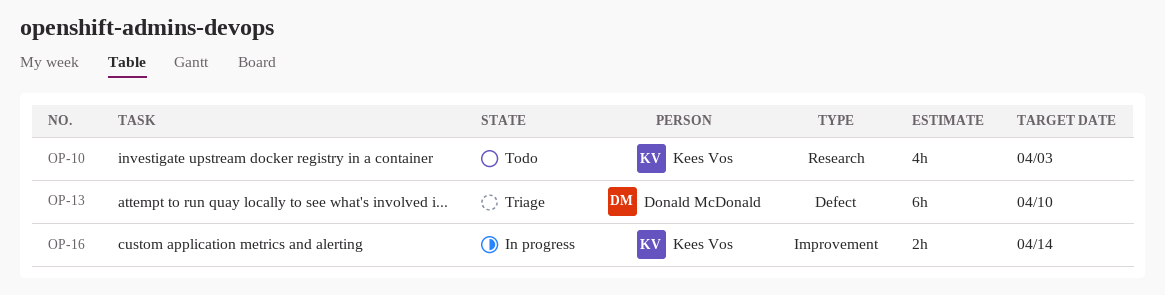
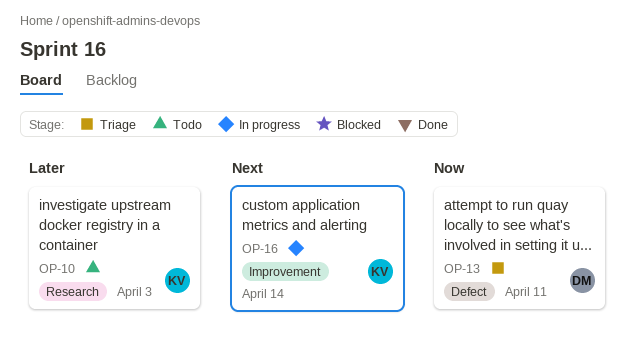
OP-13, due: Apr 10 -> Apr 11

